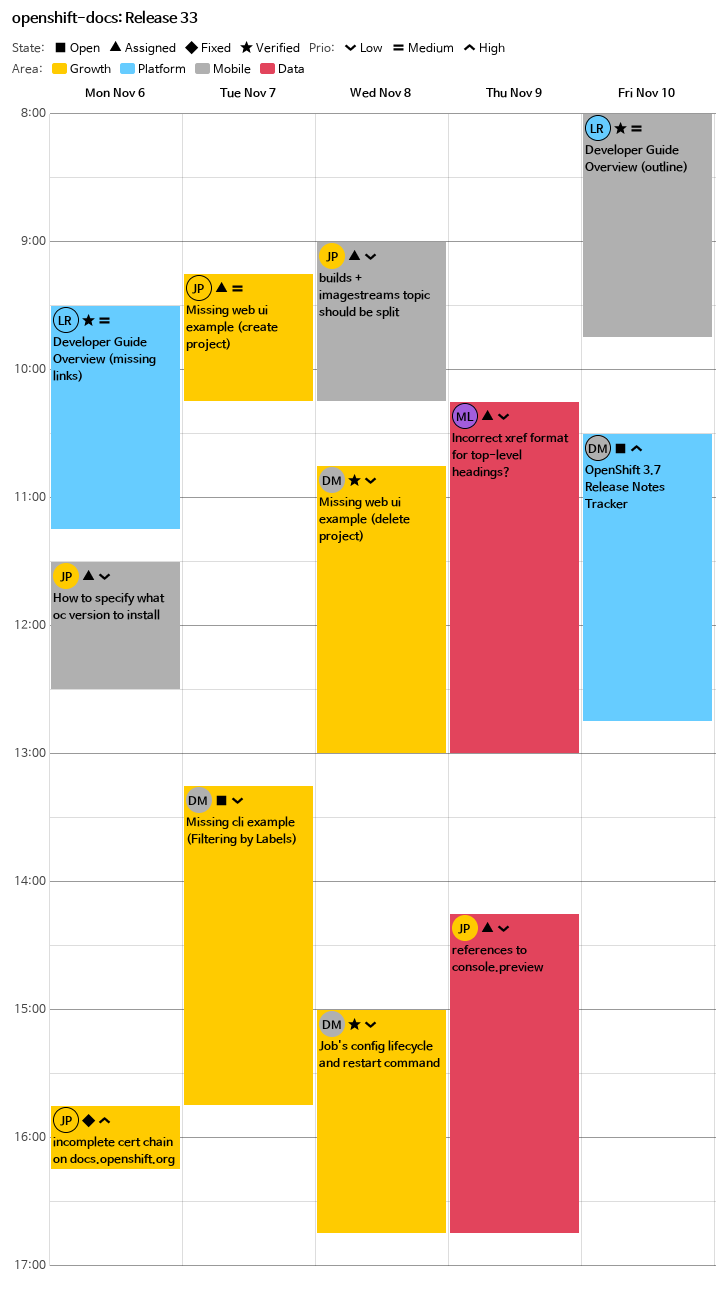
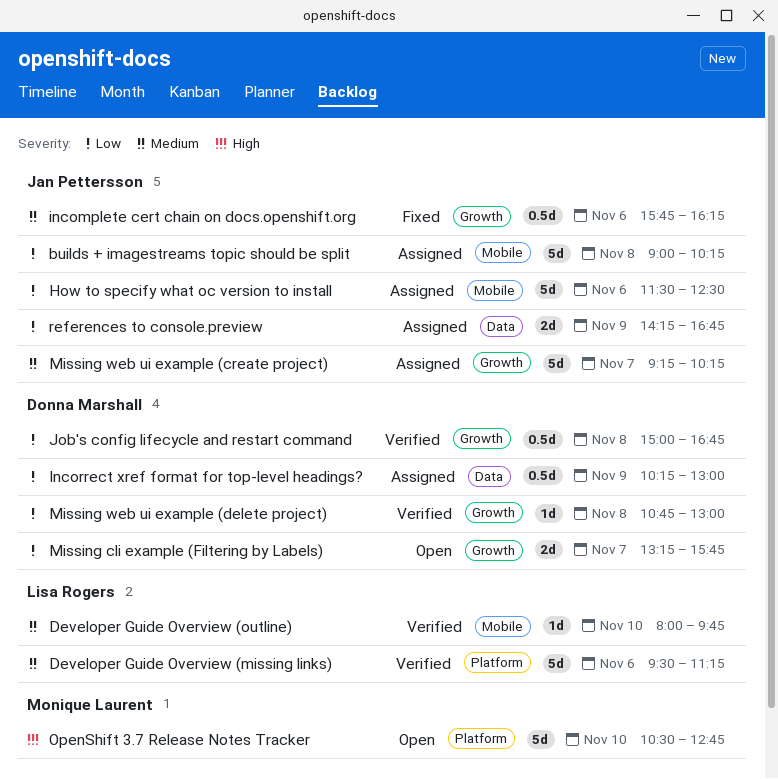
incomplete cert chain on docs.openshift.org, priority: High -> Medium
Incorrect xref format for top-level headings?, owner: Monique Laurent -> Donna Marshall
OpenShift 3.7 Release Notes Tracker, owner: Donna Marshall -> Monique Laurent

